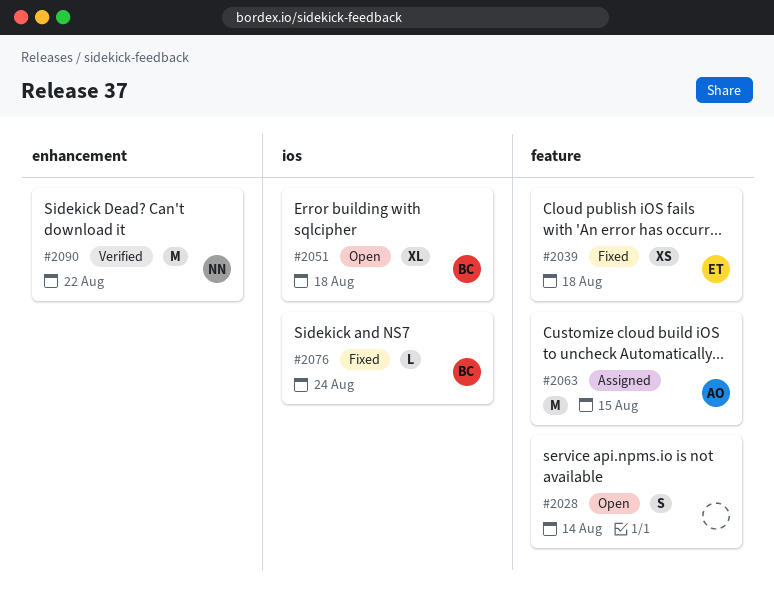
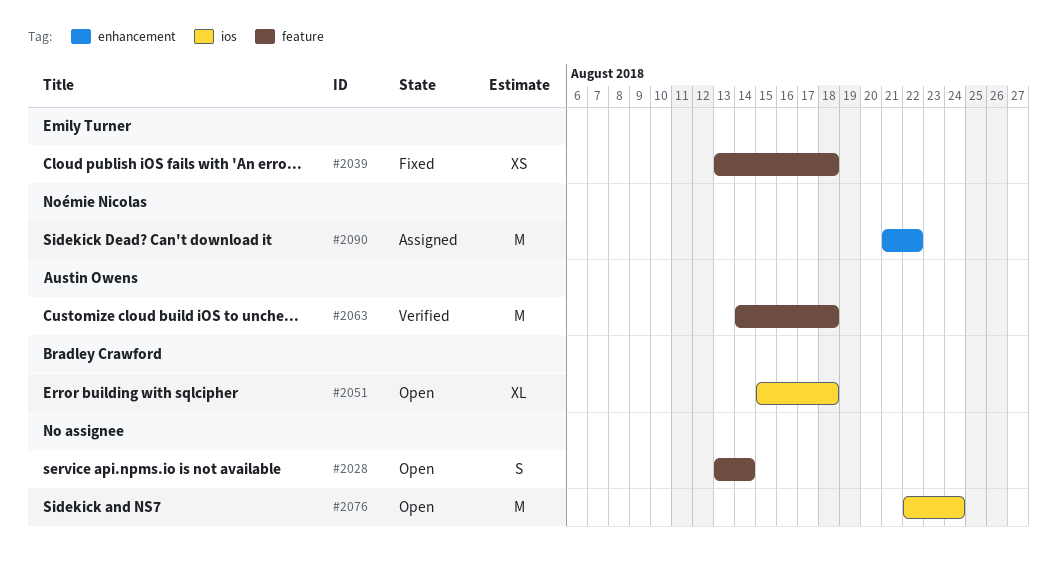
#2063, status: Assigned -> Verified
#2063, due: Aug 15 -> Aug 18
#2076, status: Fixed -> Open
#2076, owner: Bradley Crawford -> none
#2076, estimate: L -> M
#2090, status: Verified -> Assigned

